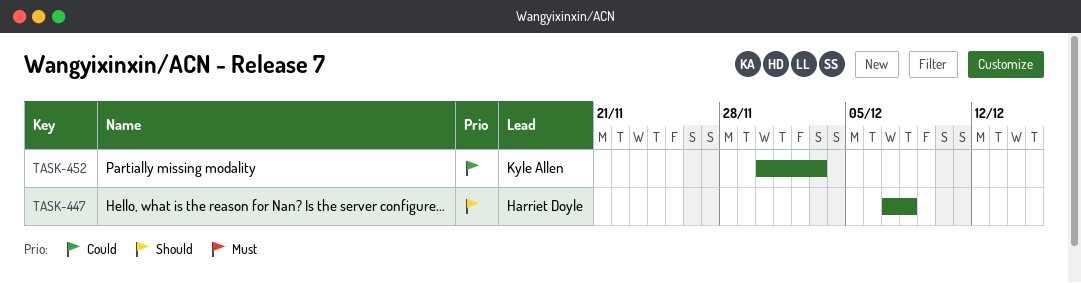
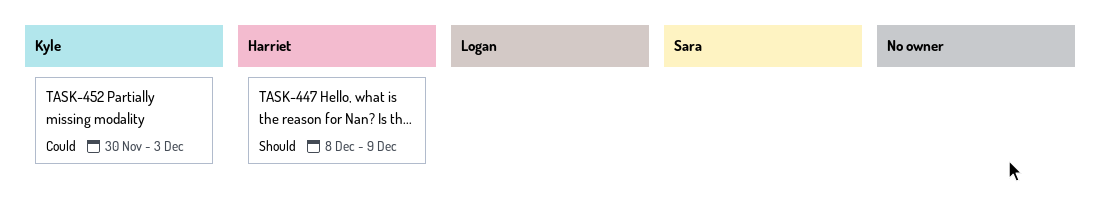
TASK-447, start: Dec 7 -> Dec 8
TASK-447, due: Dec 8 -> Dec 9

